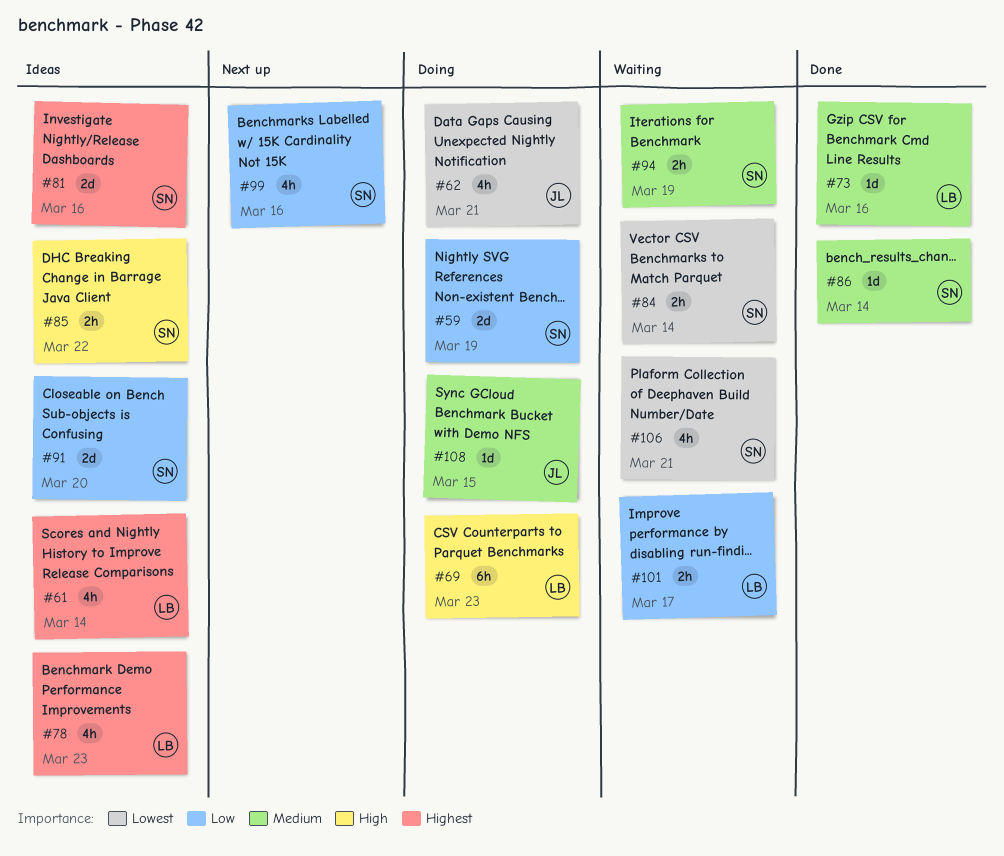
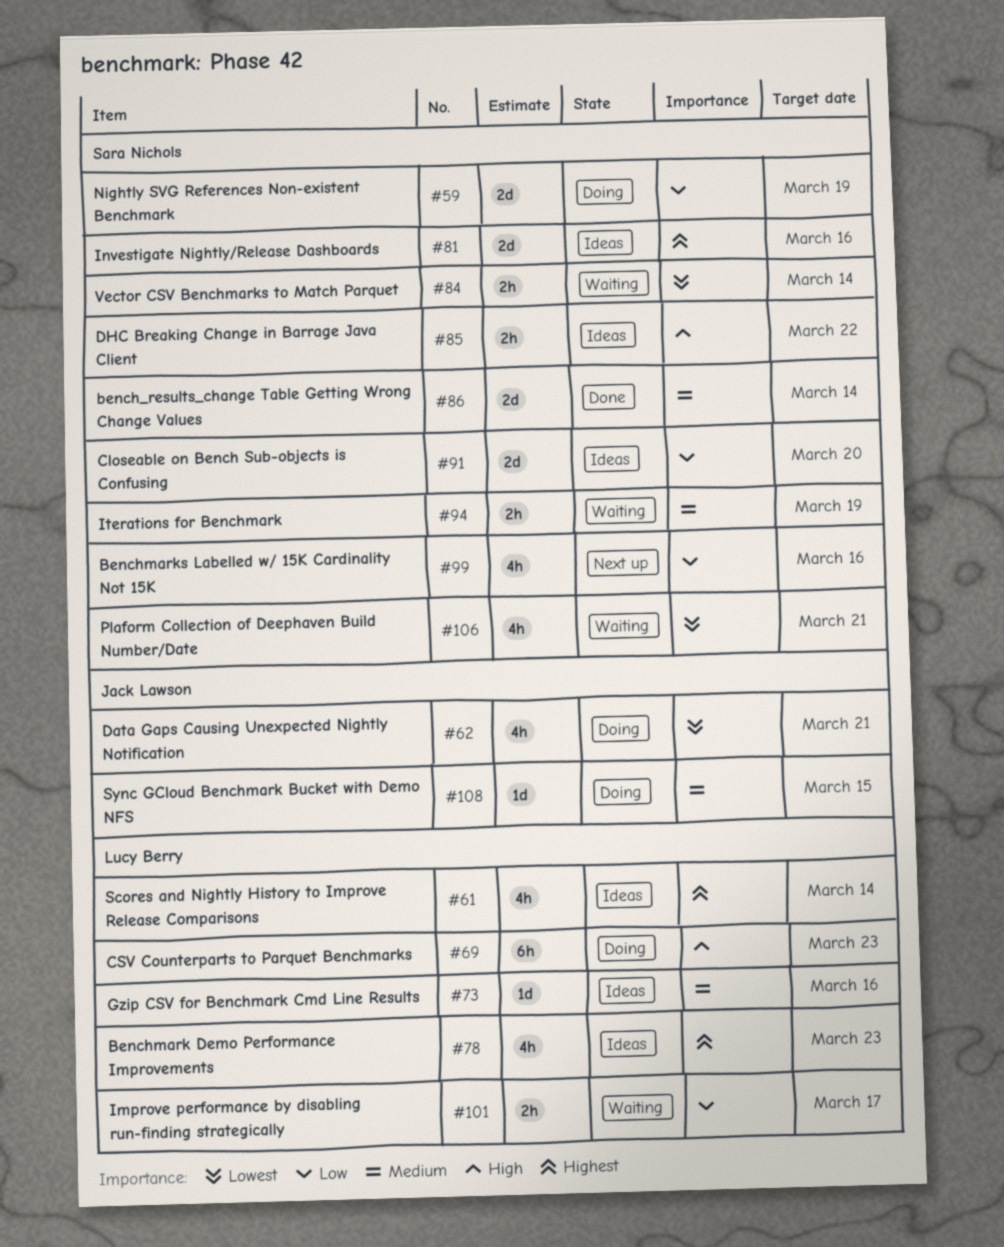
#73, status: Done -> Ideas
#86, estimate: 1d -> 2d

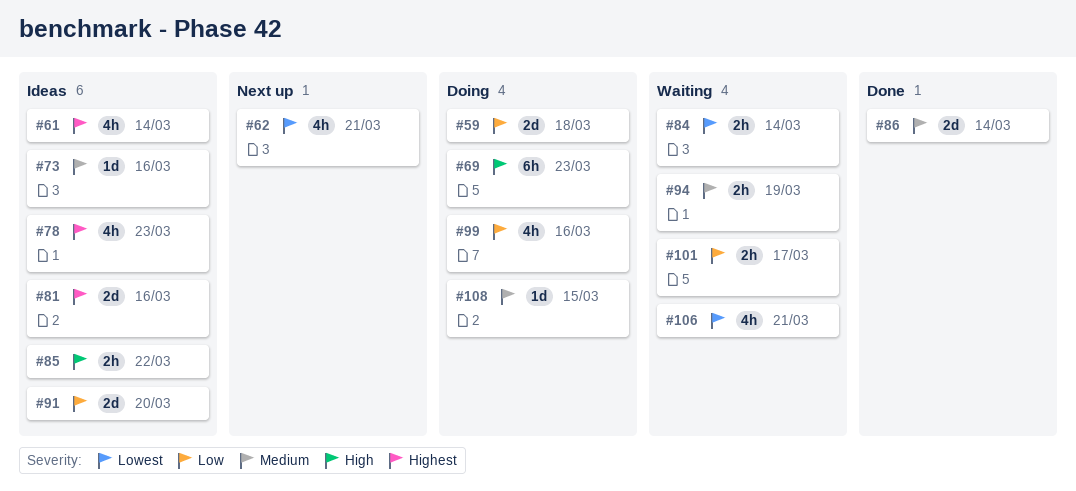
#59, due: Mar 19 -> Mar 18
#62, status: Doing -> Next up
#99, status: Next up -> Doing

